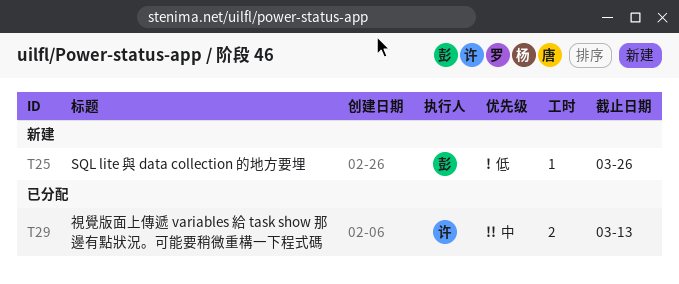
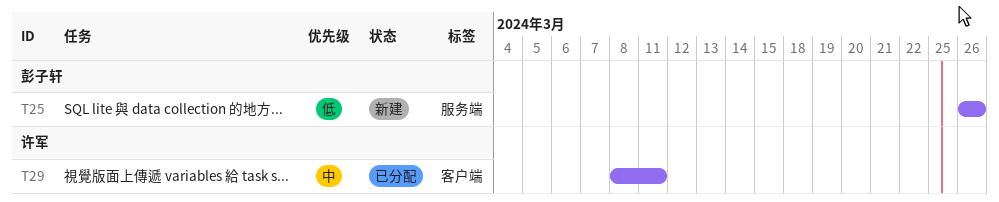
T29, due: Mar 13 -> Mar 11

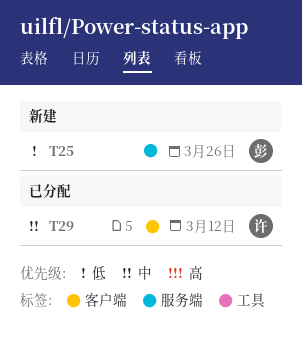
T29, due: Mar 11 -> Mar 12

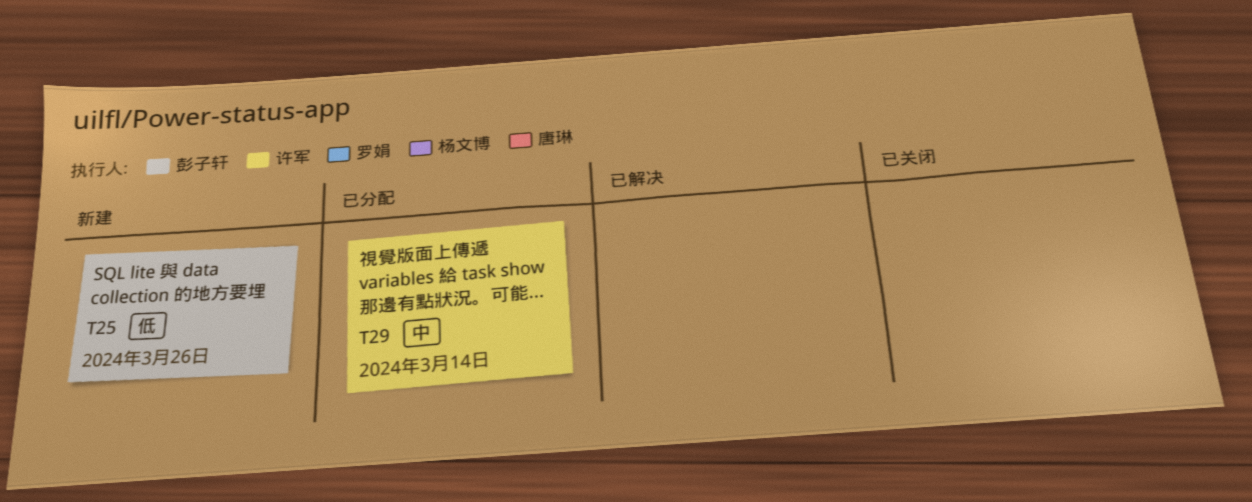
T29, due: Mar 12 -> Mar 14

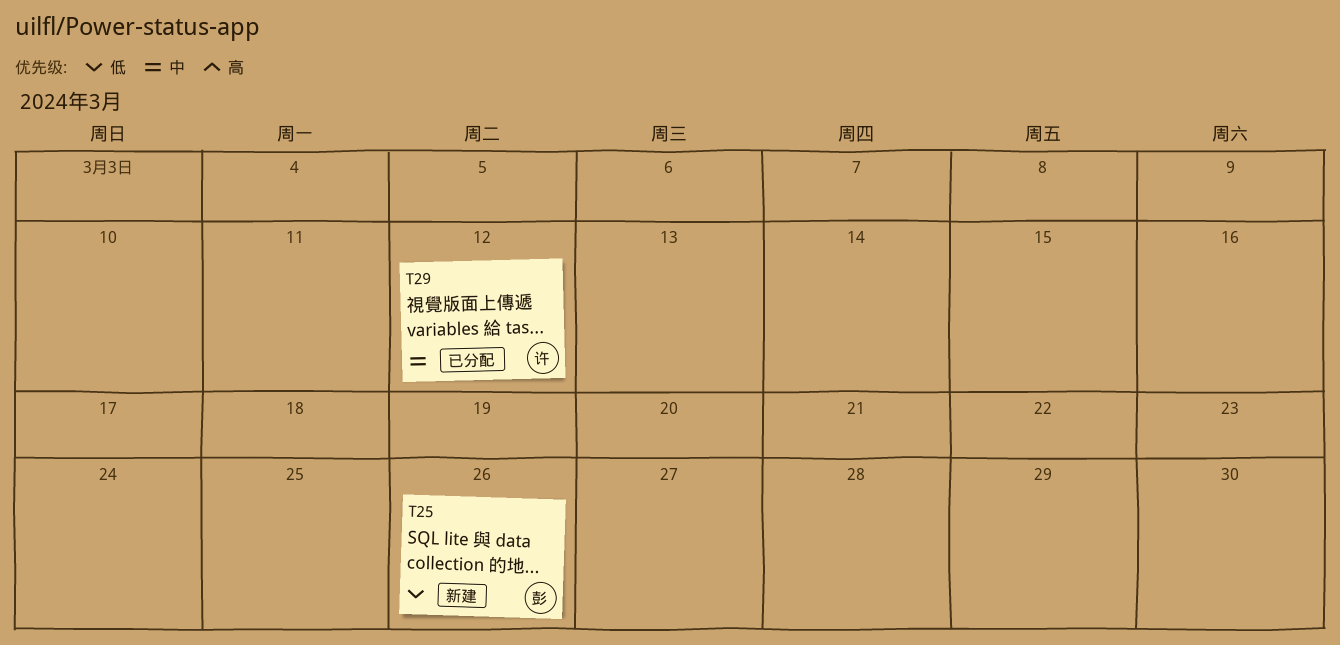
T29, due: Mar 14 -> Mar 12

